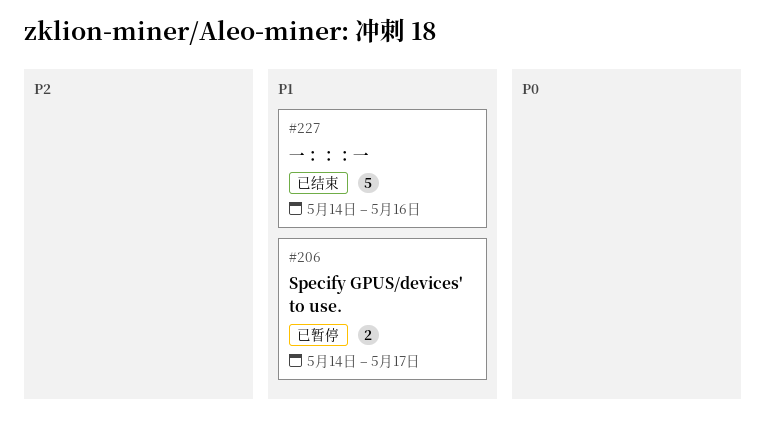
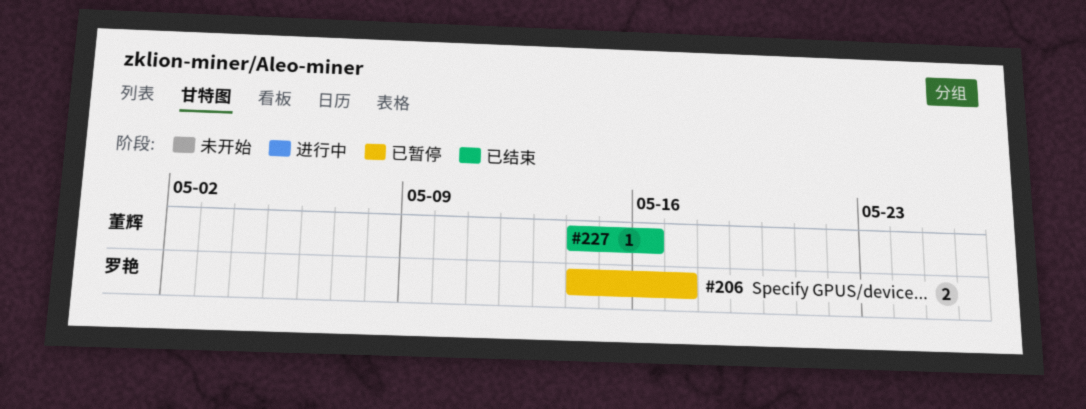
#227, estimate: 5 -> 1

